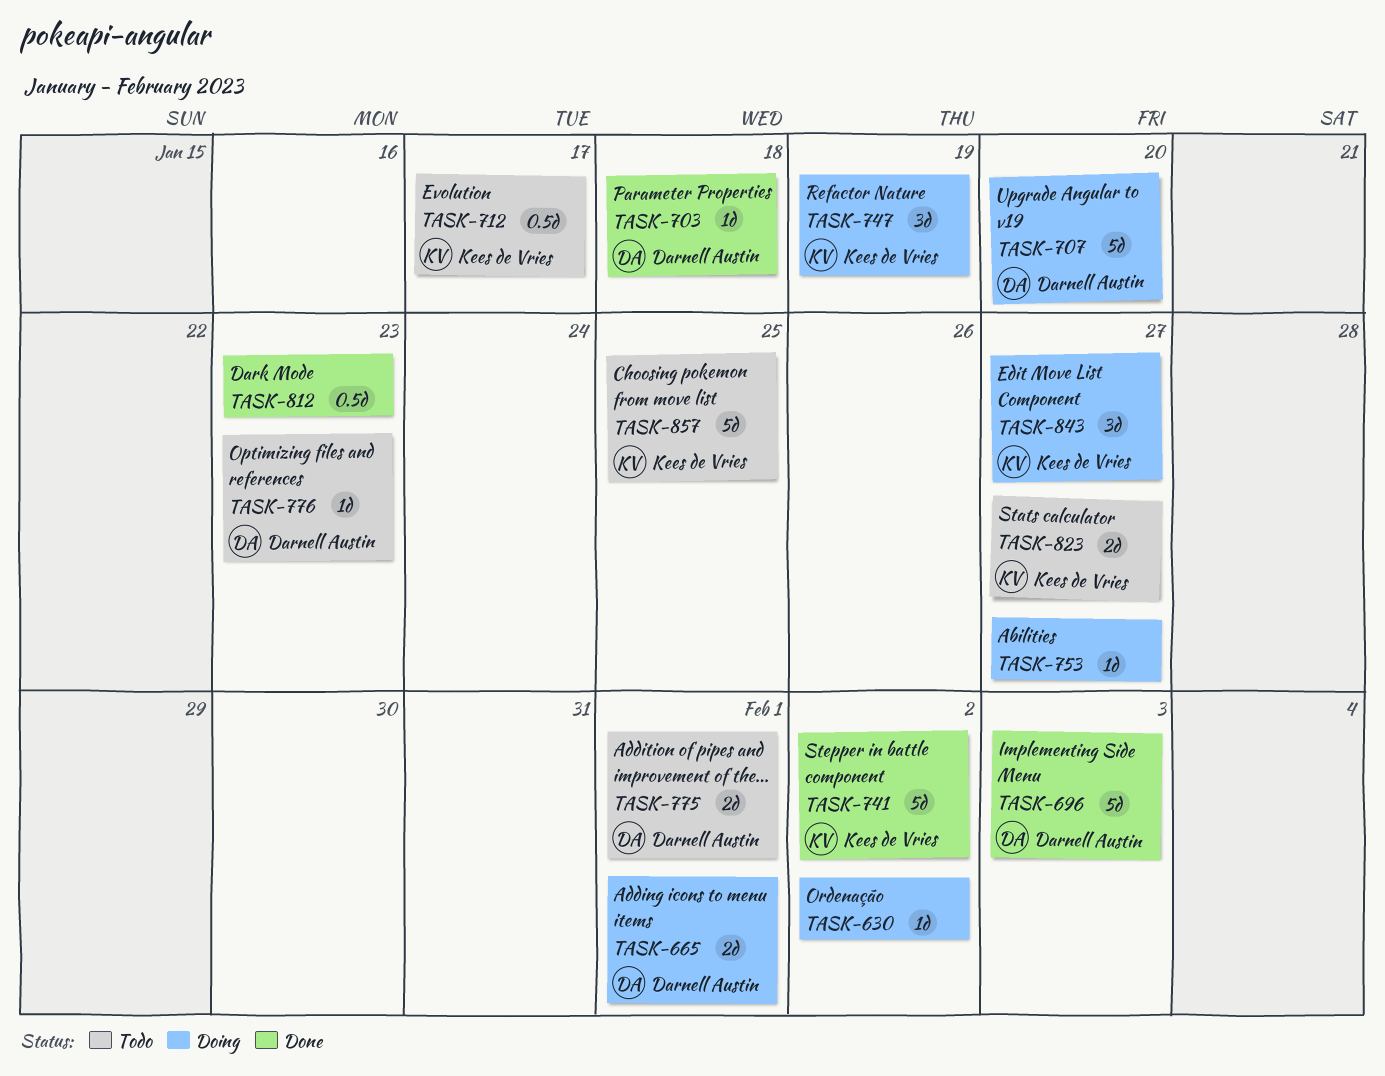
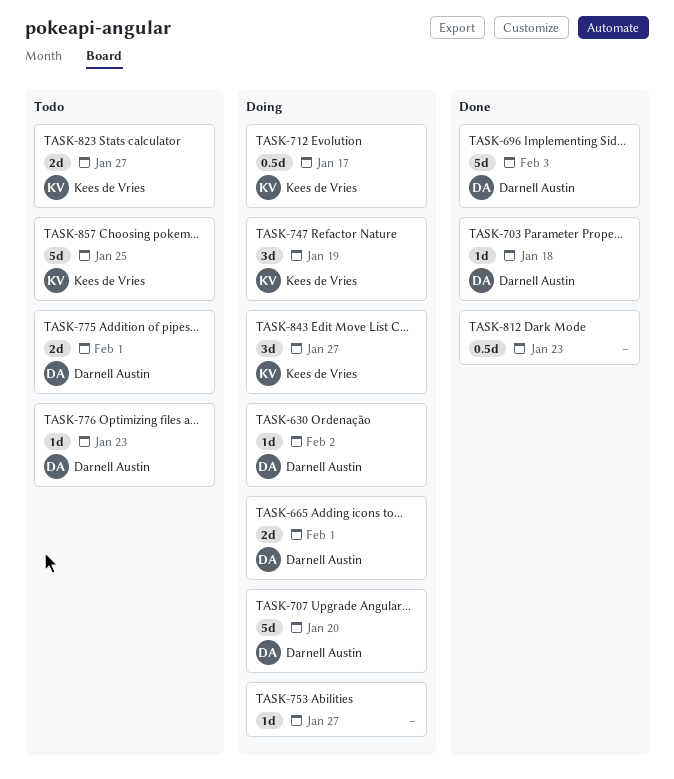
TASK-630, owner: none -> Darnell Austin
TASK-712, status: Todo -> Doing
TASK-741: present -> none

